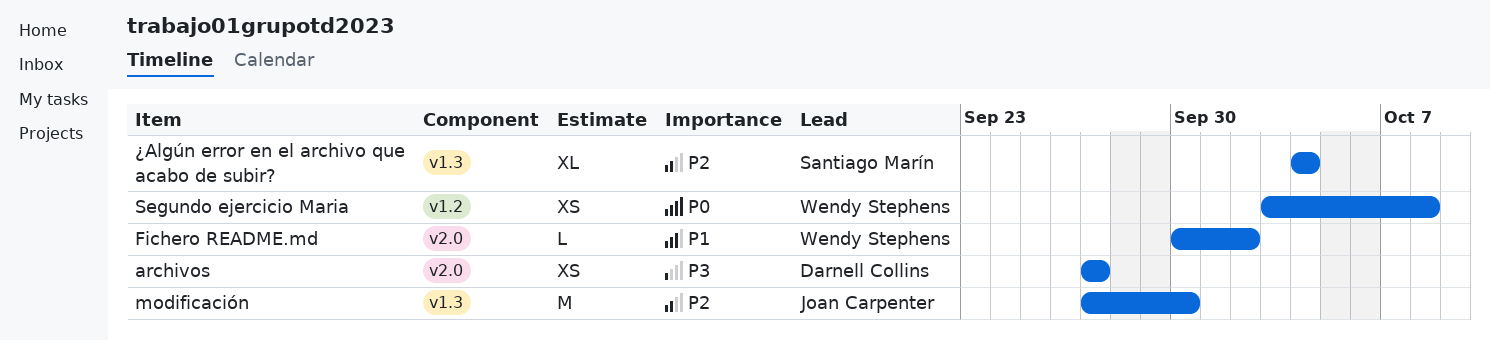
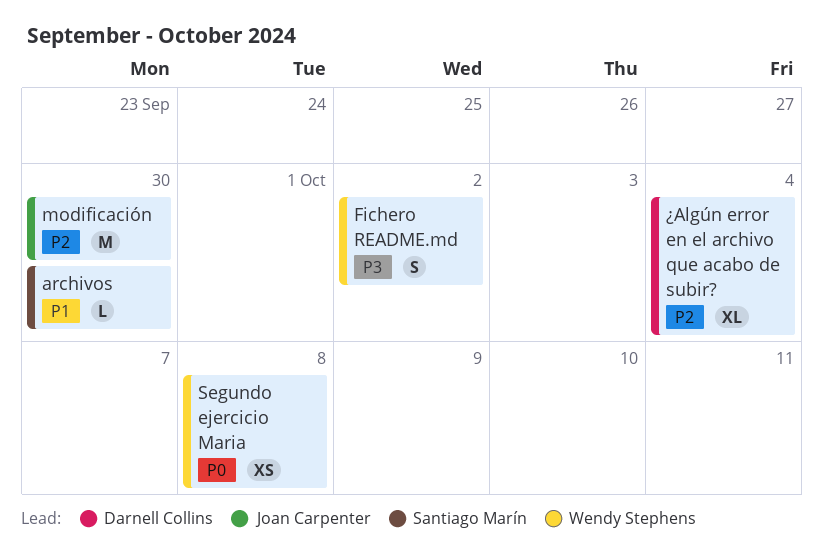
archivos, owner: Darnell Collins -> Santiago Marín
archivos, priority: P3 -> P1
archivos, estimate: XS -> L
archivos, due: Sep 27 -> Sep 30
Fichero README.md, priority: P1 -> P3
Fichero README.md, estimate: L -> S
¿Algún error en el archivo que acabo de subir?, owner: Santiago Marín -> Darnell Collins

